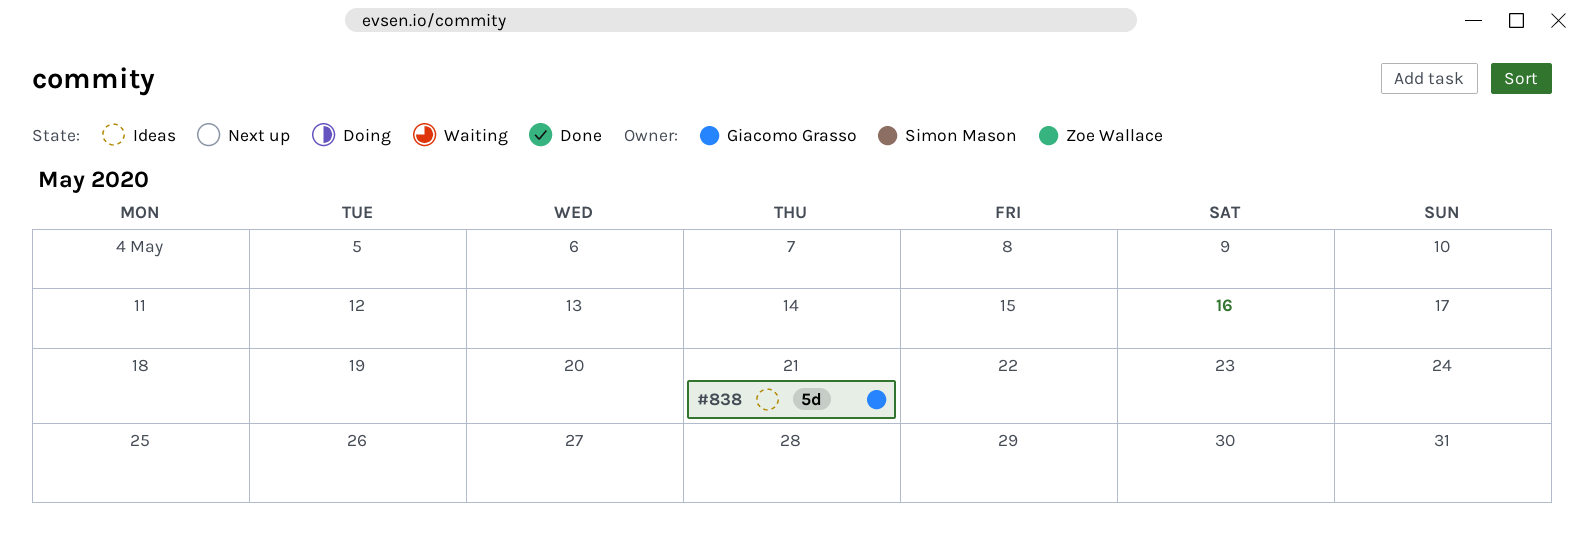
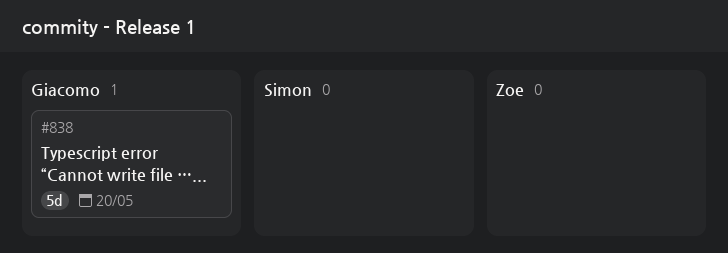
#838, due: May 21 -> May 20

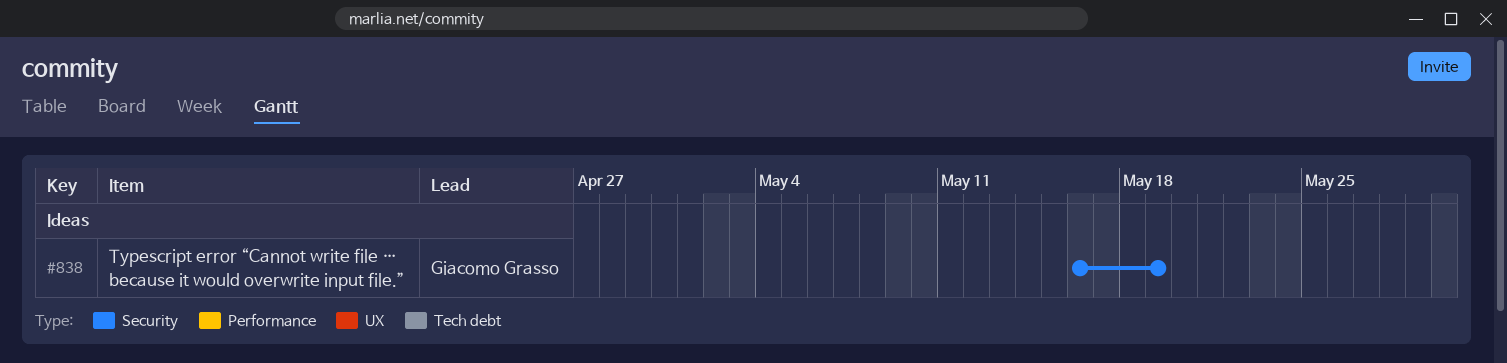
#838, due: May 20 -> May 19

